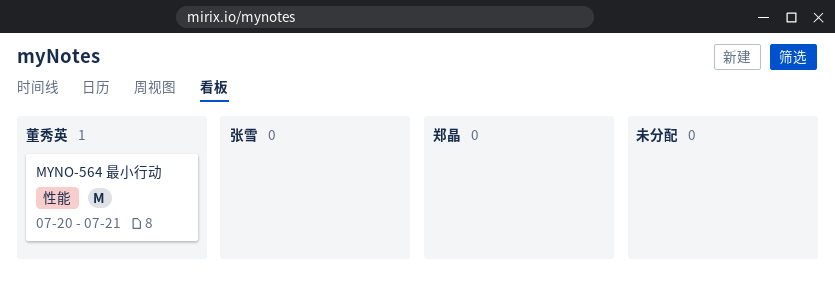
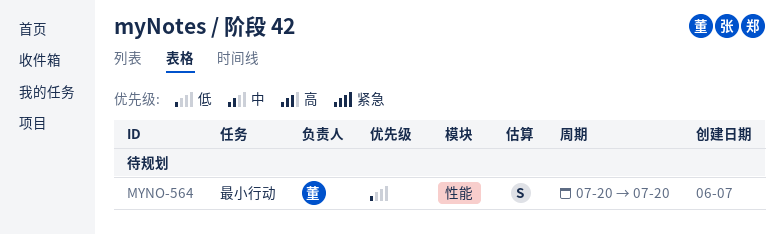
MYNO-564, estimate: M -> S
MYNO-564, due: Jul 21 -> Jul 20

